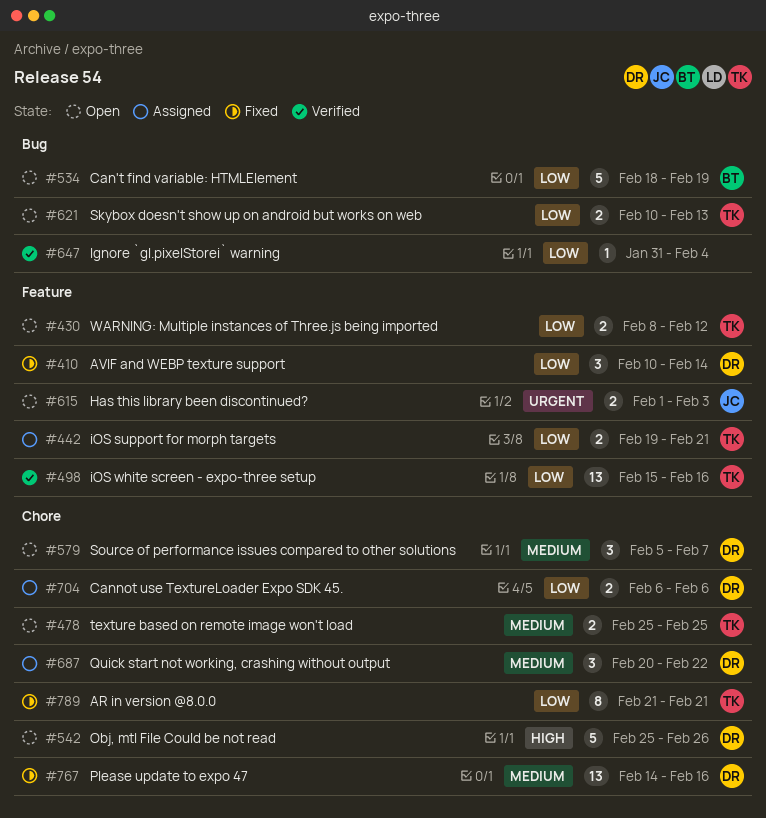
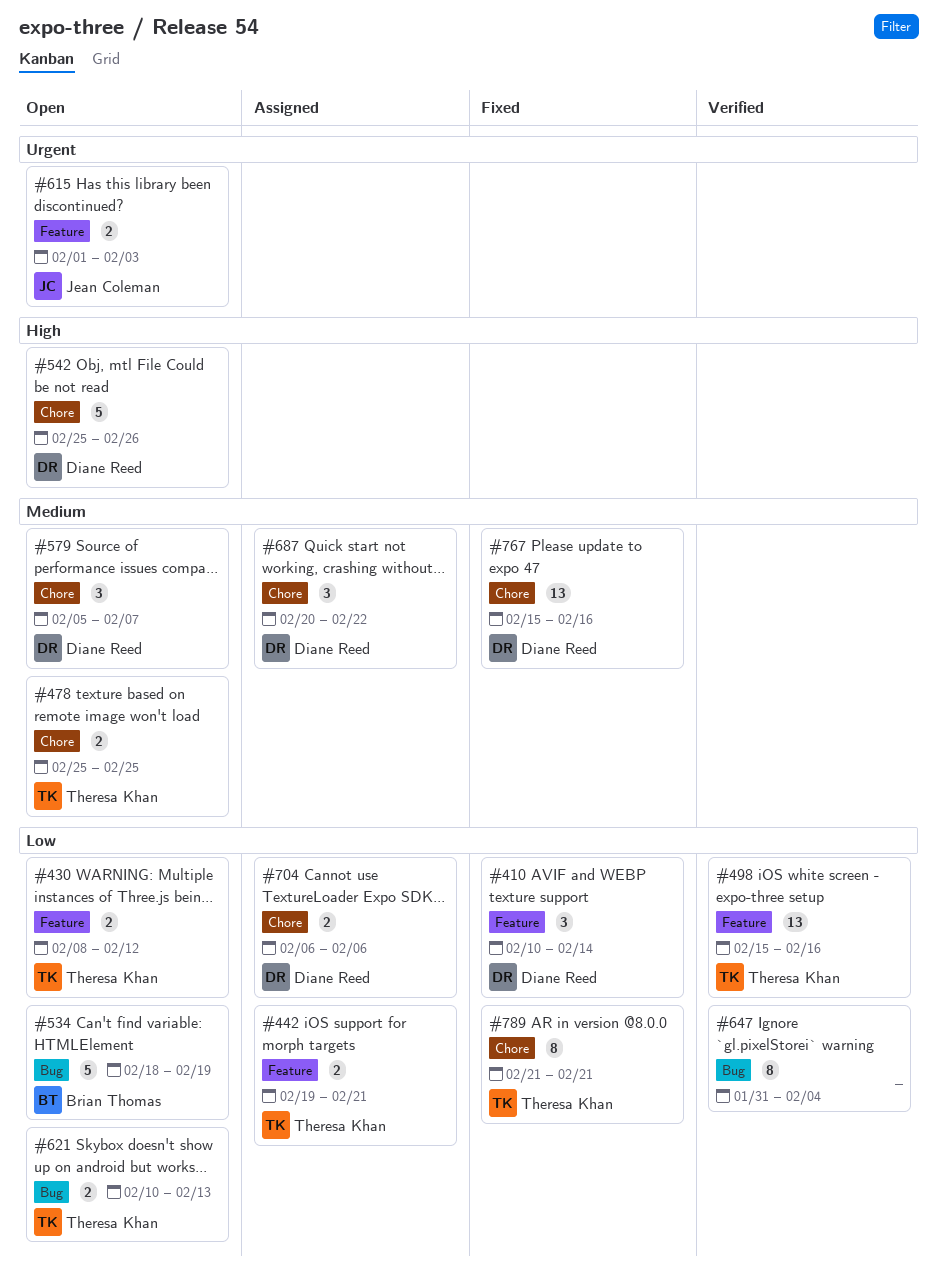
#647, estimate: 1 -> 8
#767, start: Feb 14 -> Feb 15

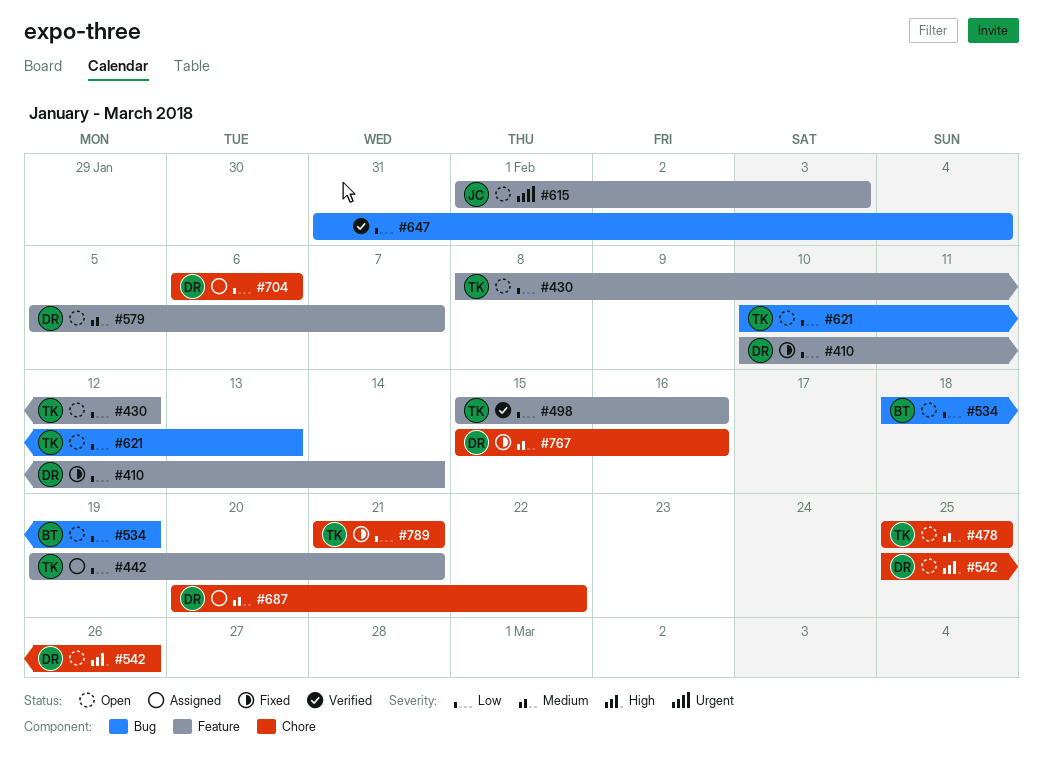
#579, label: Chore -> Feature

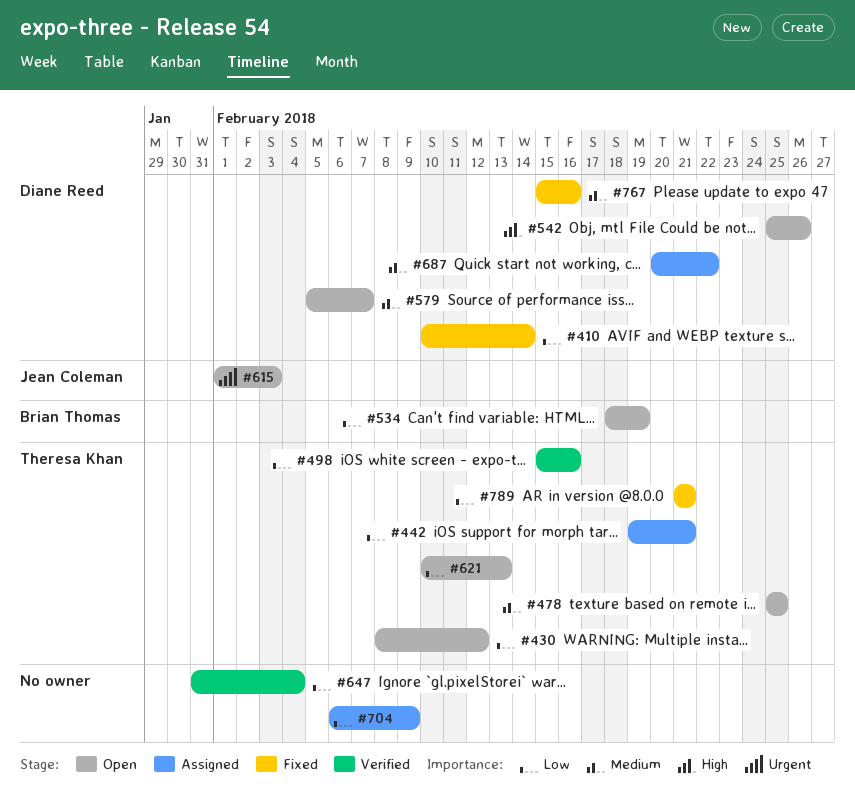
#704, owner: Diane Reed -> none
#704, due: Feb 6 -> Feb 9

